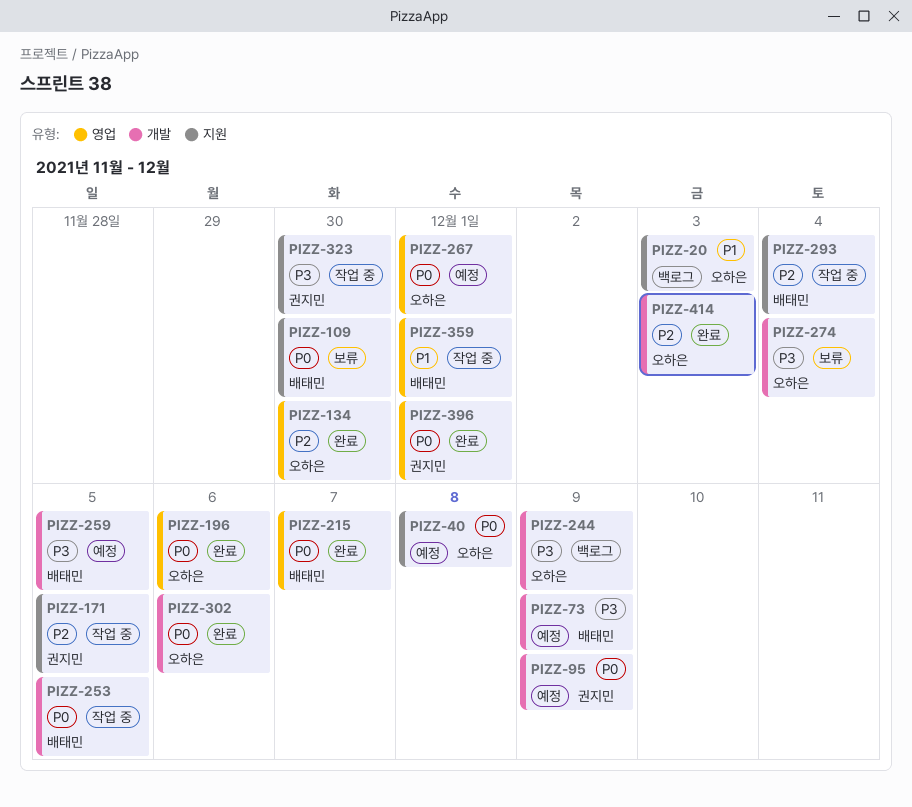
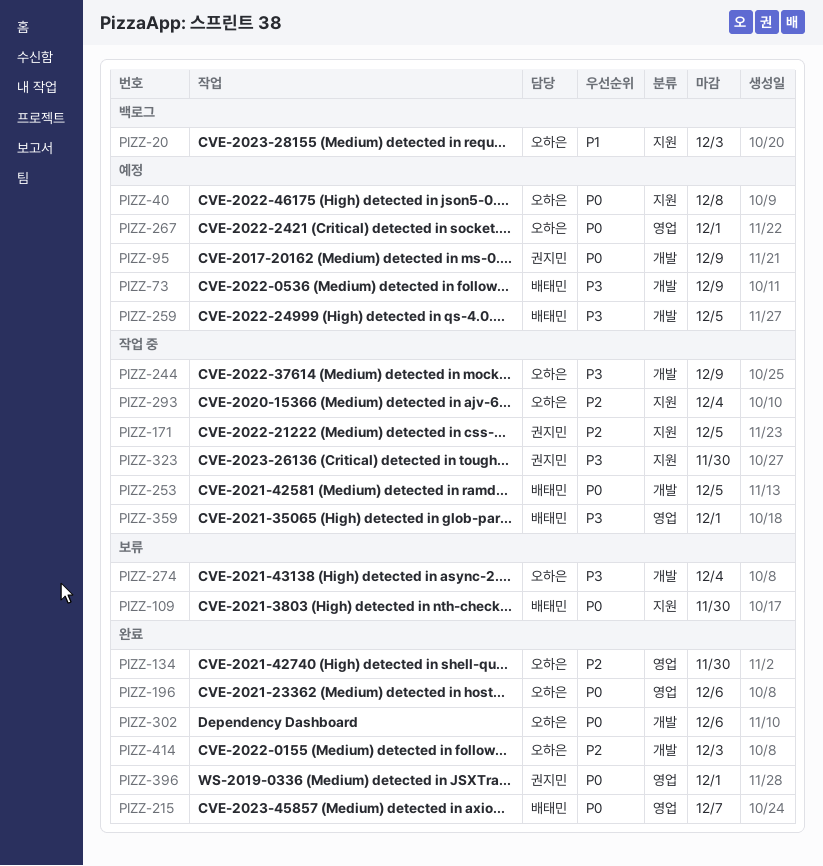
PIZZ-244, status: 백로그 -> 작업 중
PIZZ-293, owner: 배태민 -> 오하은
PIZZ-359, priority: P1 -> P3

